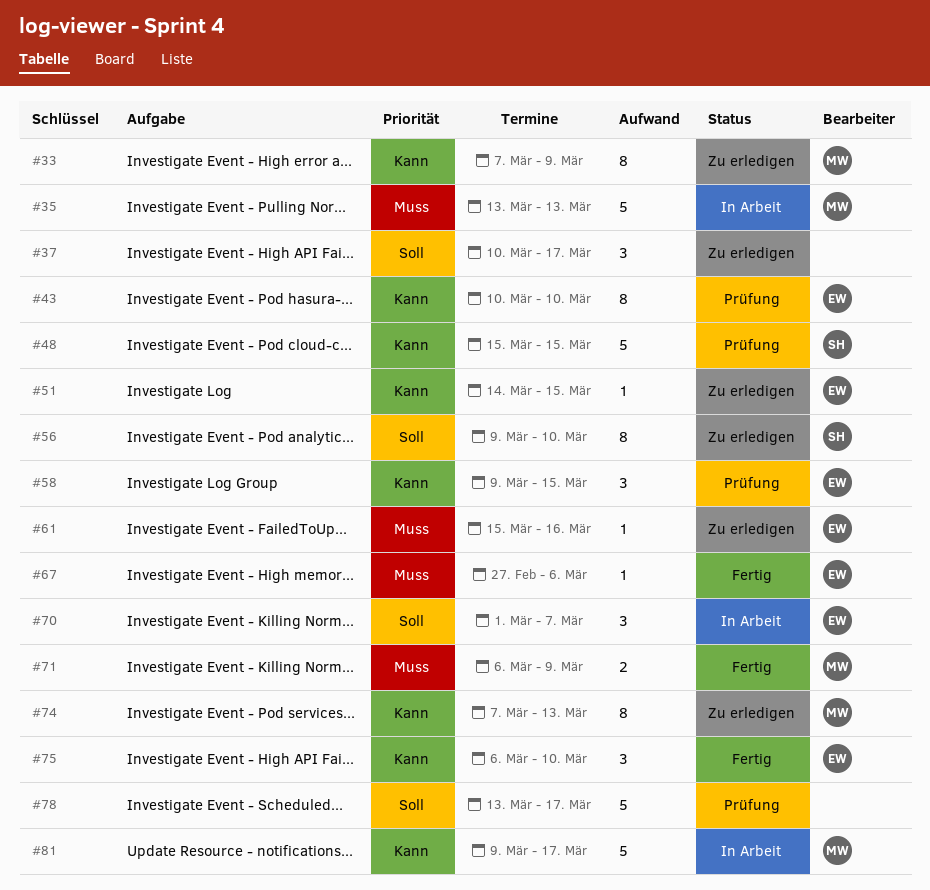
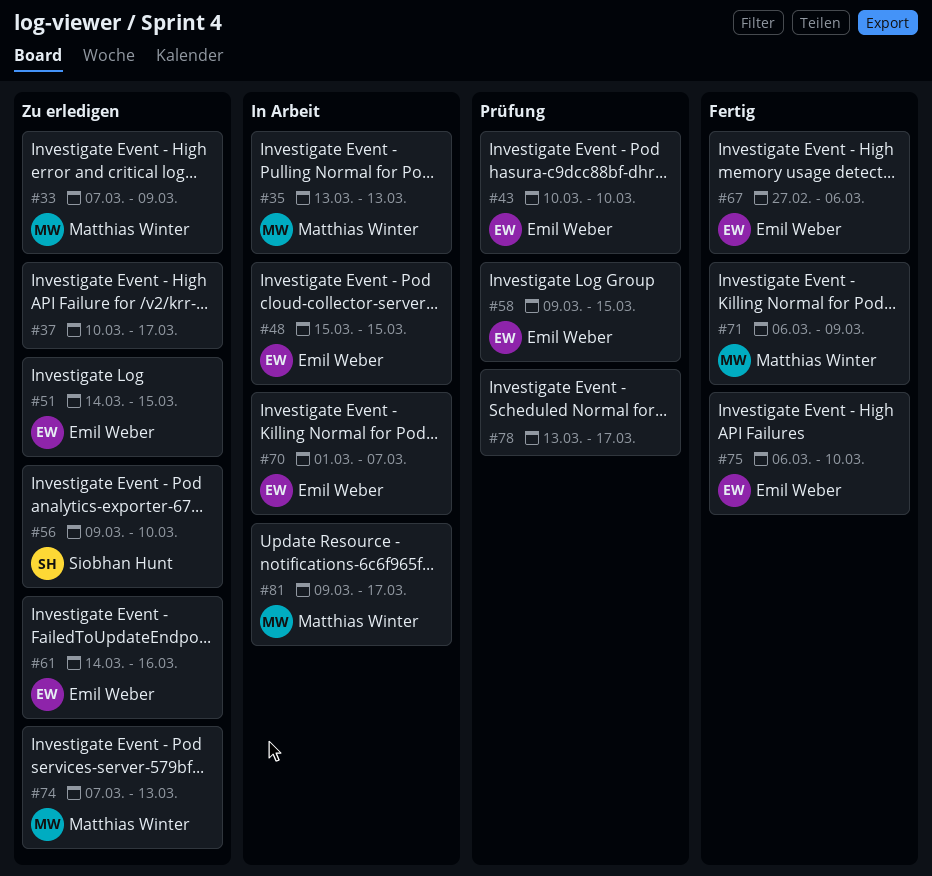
#48, status: Prüfung -> In Arbeit
#48, owner: Siobhan Hunt -> Emil Weber
#61, start: Mar 15 -> Mar 14

